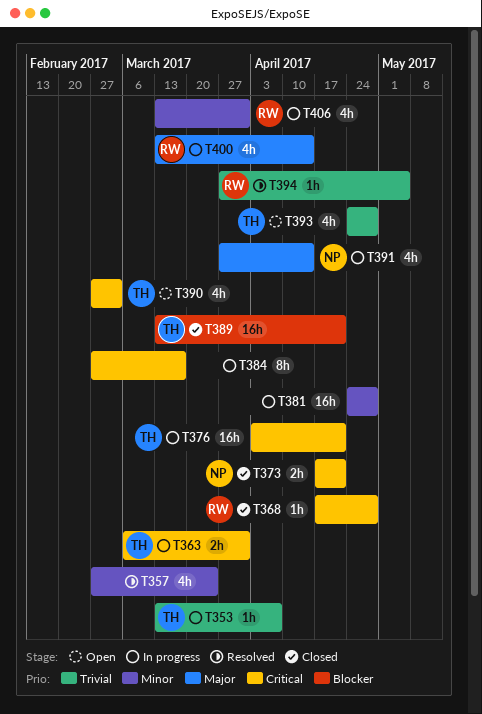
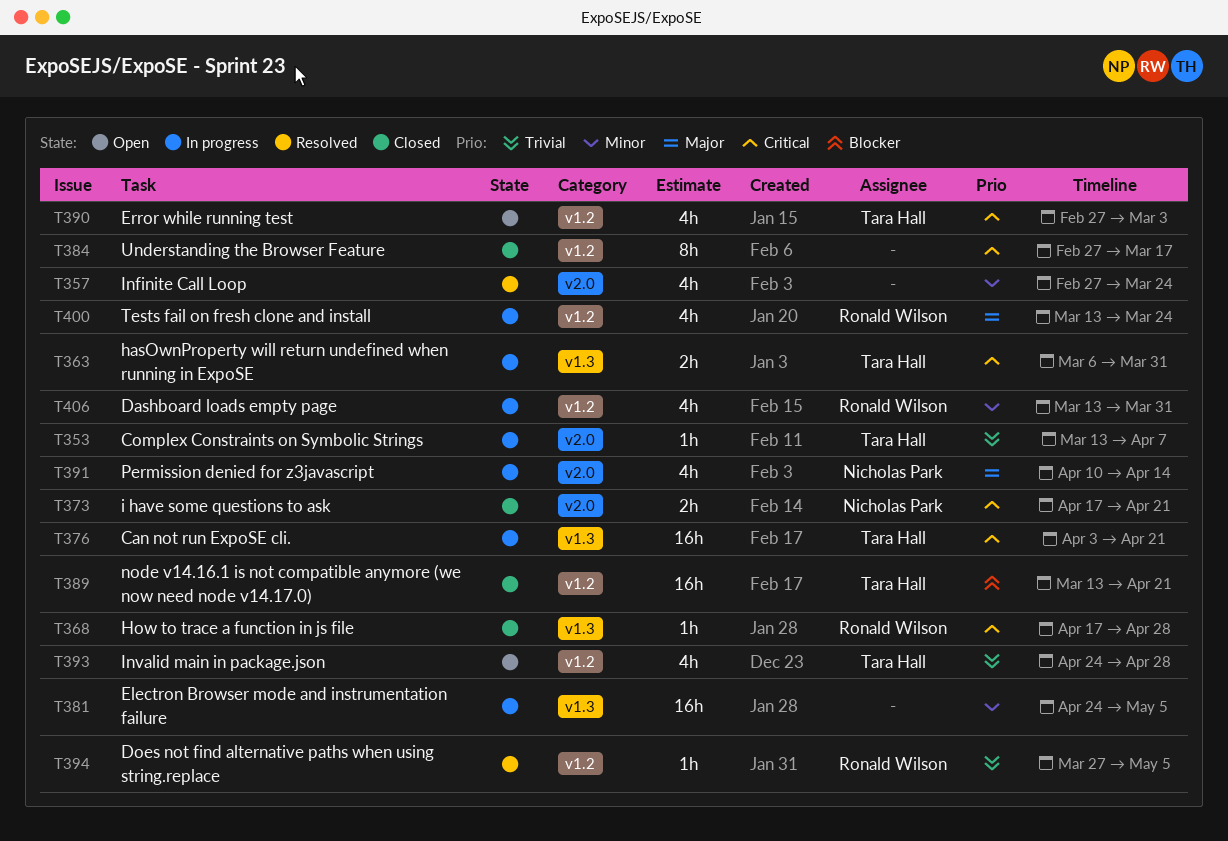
T381, due: Apr 28 -> May 5
T384, status: In progress -> Closed
T391, start: Mar 27 -> Apr 10
T400, due: Apr 14 -> Mar 24

